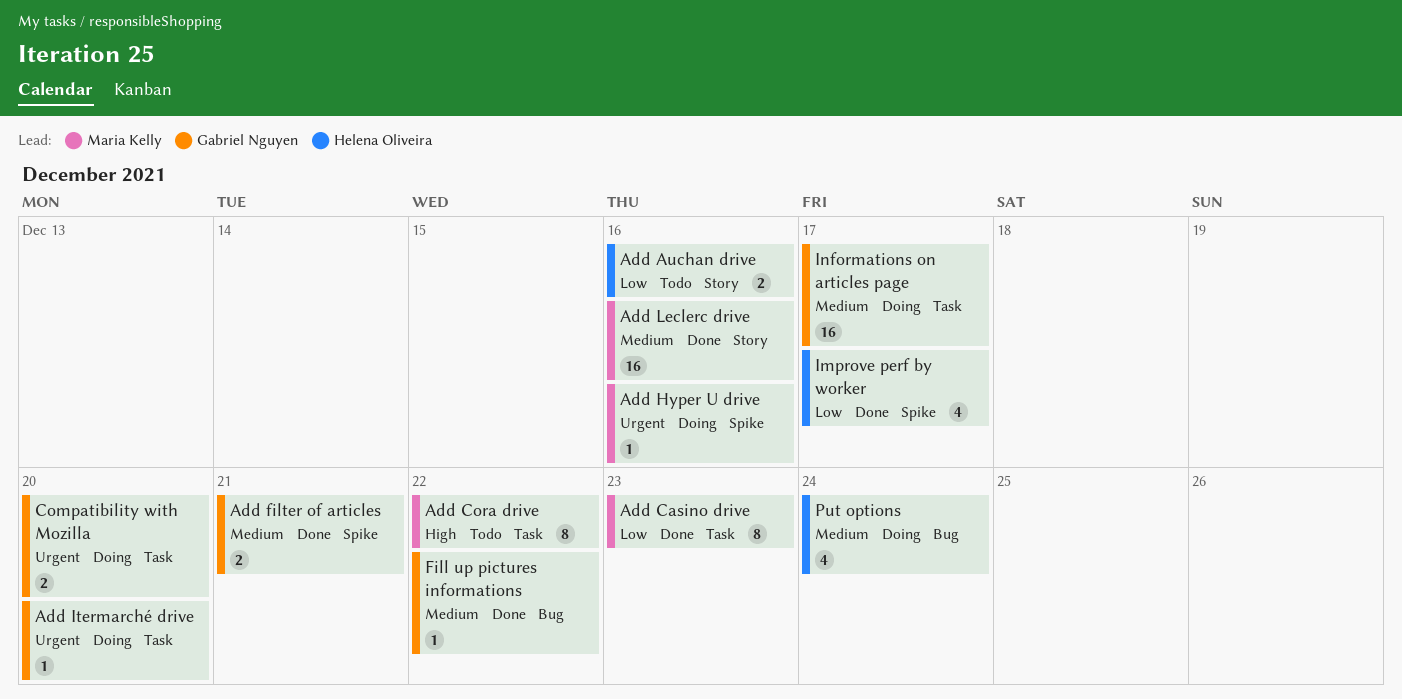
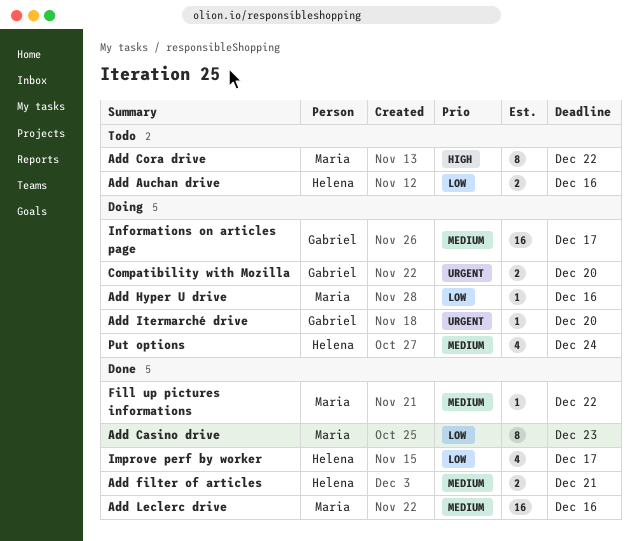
Add filter of articles, owner: Gabriel Nguyen -> Helena Oliveira
Add Hyper U drive, priority: Urgent -> Low
Fill up pictures informations, owner: Gabriel Nguyen -> Maria Kelly

